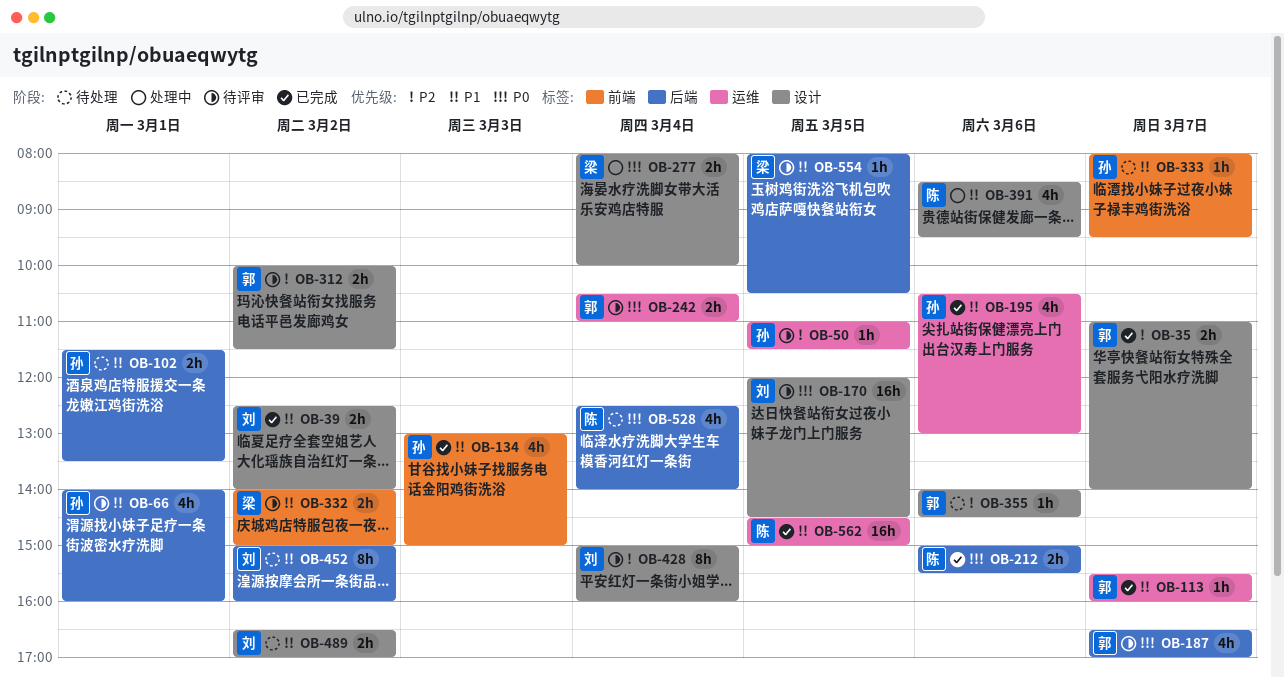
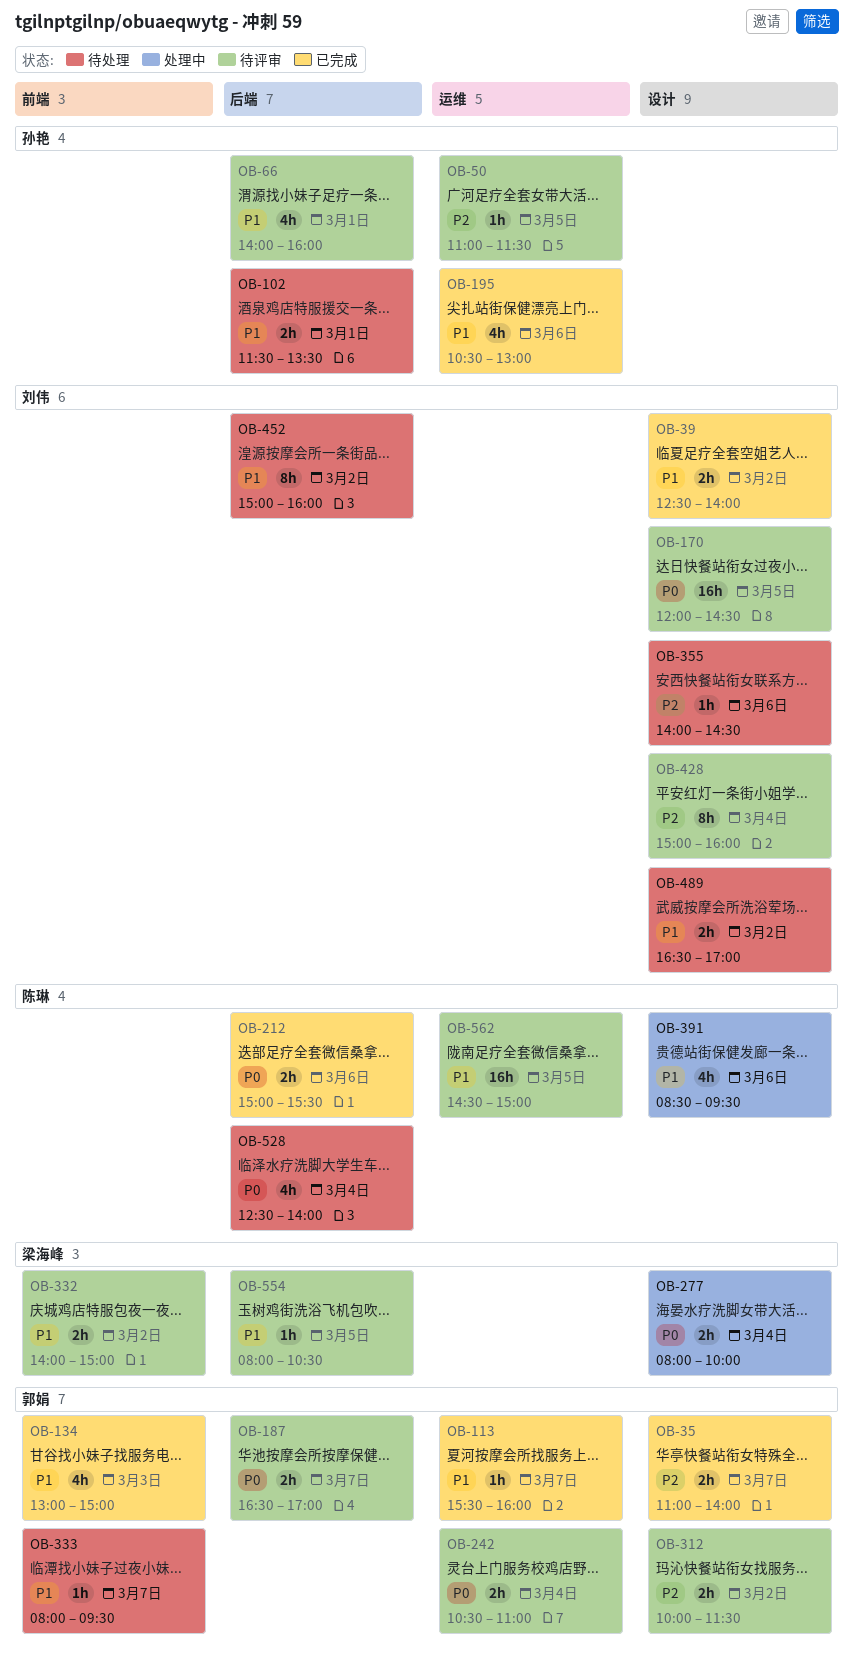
OB-134, owner: 孙艳 -> 郭娟
OB-187, estimate: 4h -> 2h
OB-333, owner: 孙艳 -> 郭娟
OB-355, owner: 郭娟 -> 刘伟
OB-562, status: 已完成 -> 待评审

